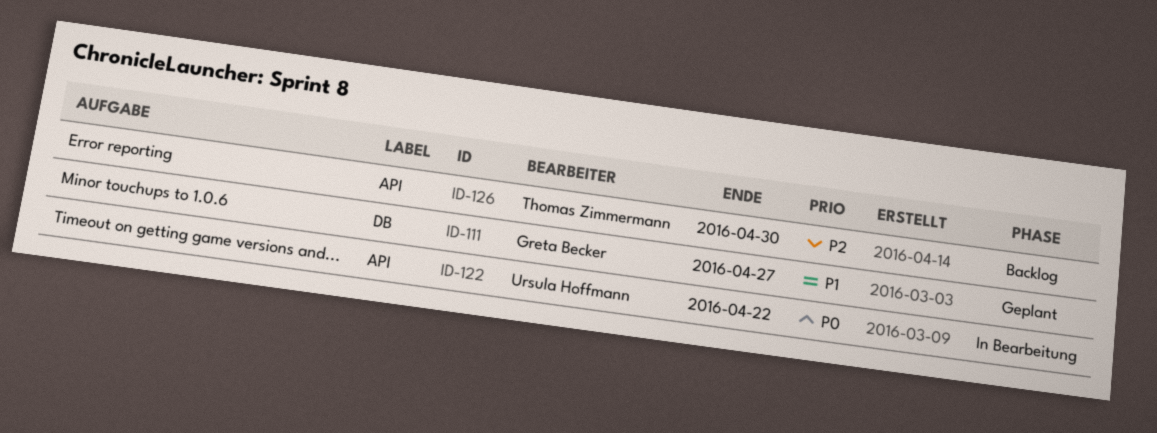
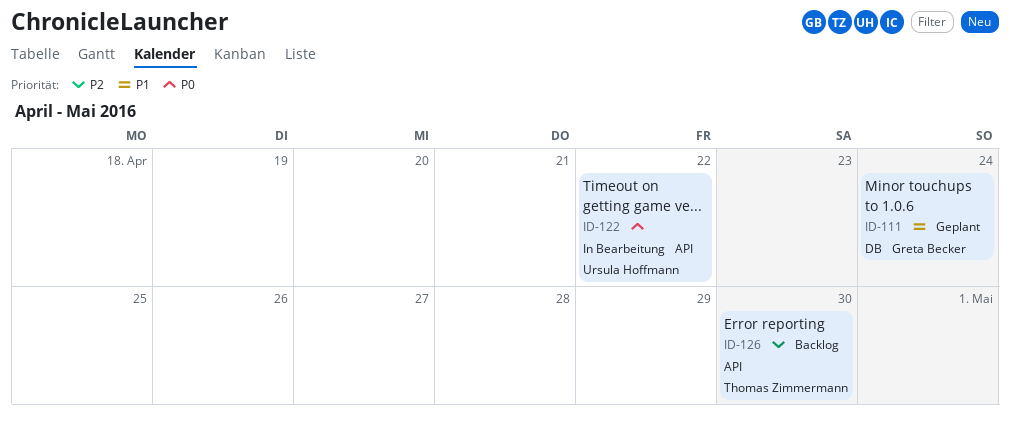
ID-111, due: Apr 27 -> Apr 24

